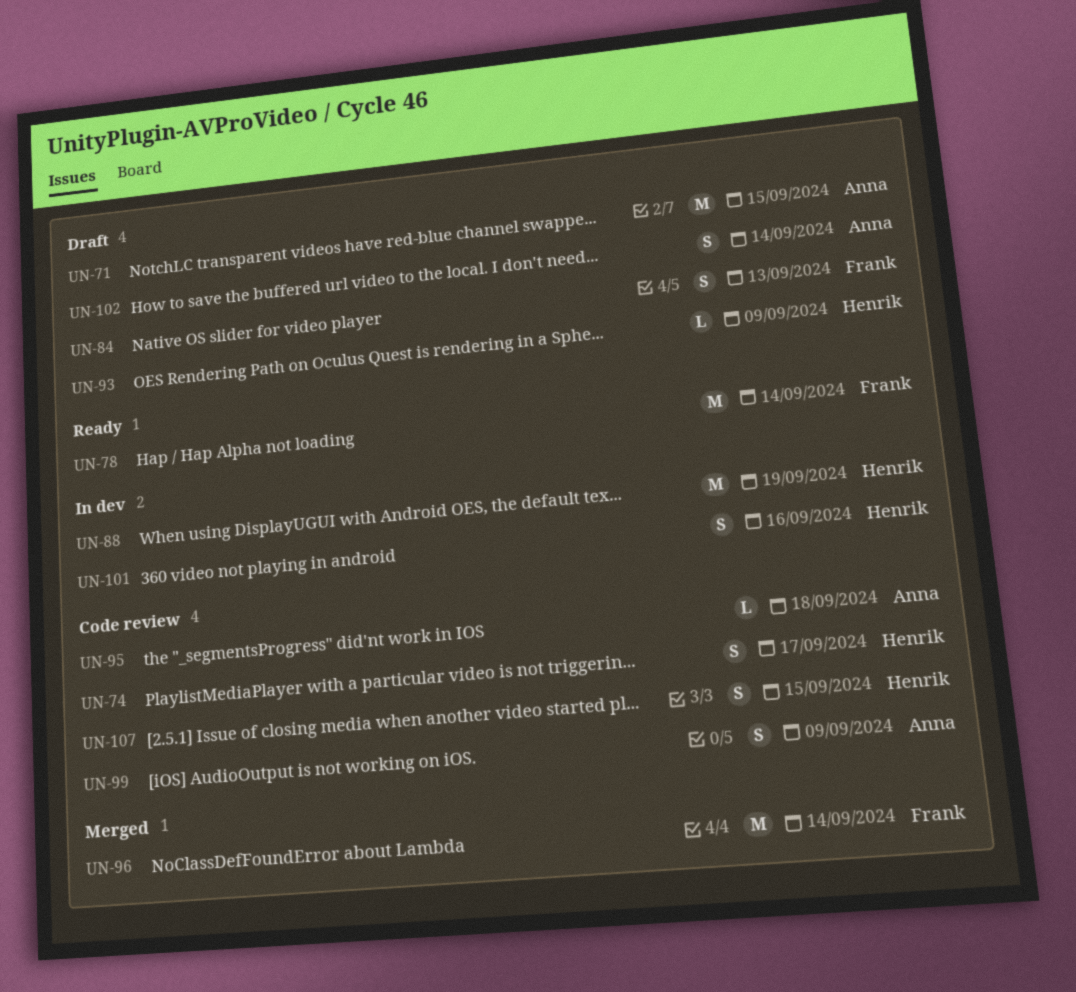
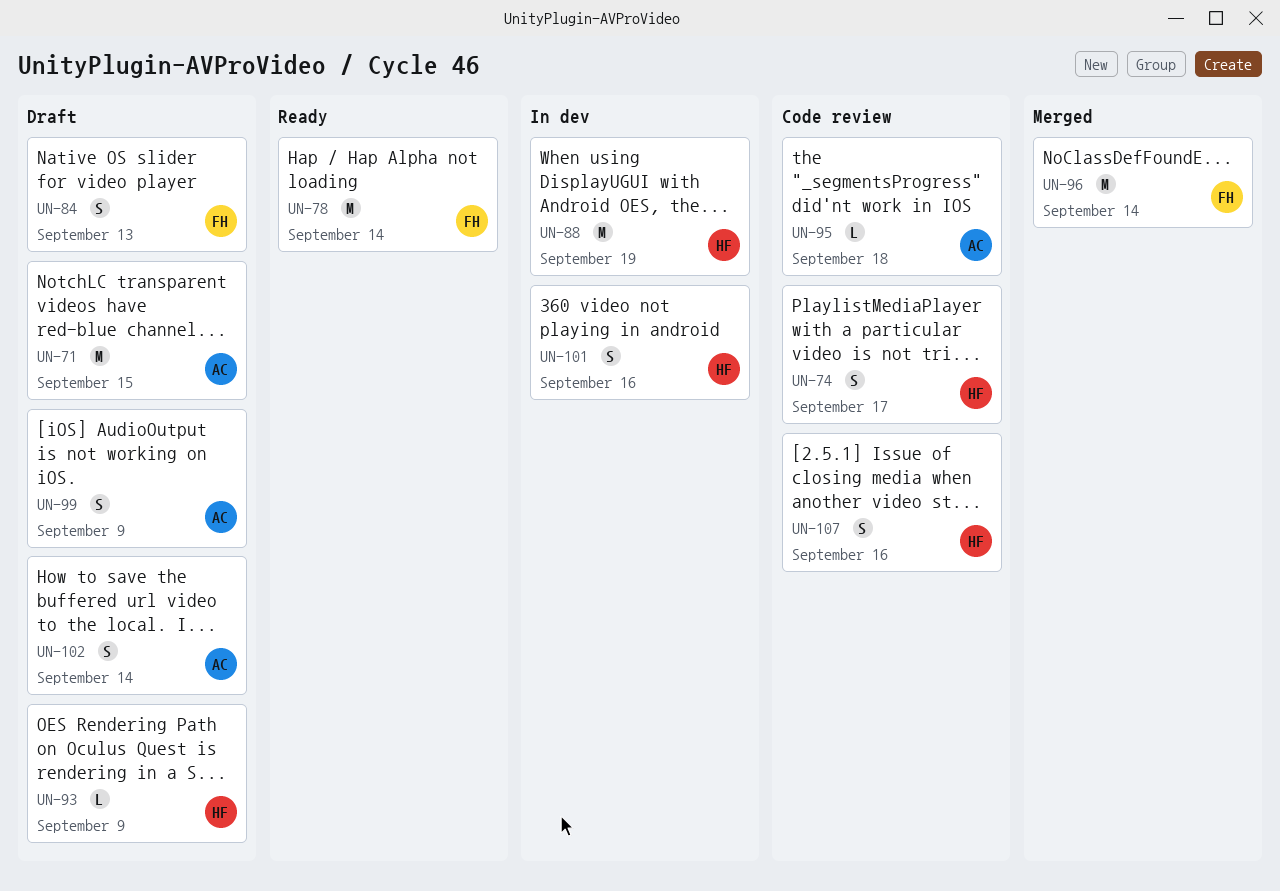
UN-99, status: Code review -> Draft
UN-107, due: Sep 15 -> Sep 16

